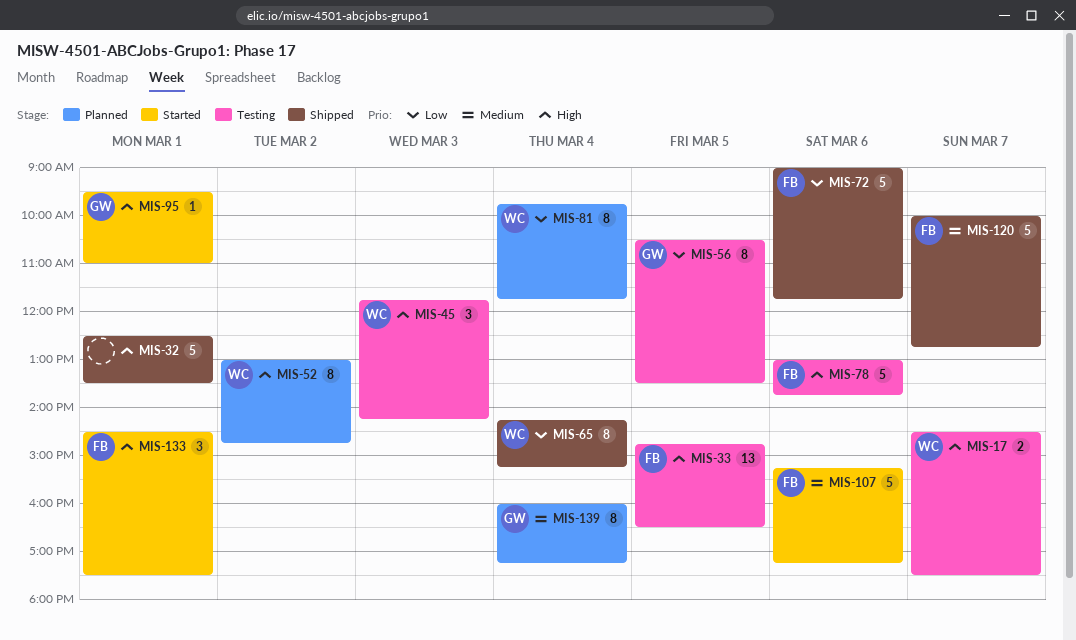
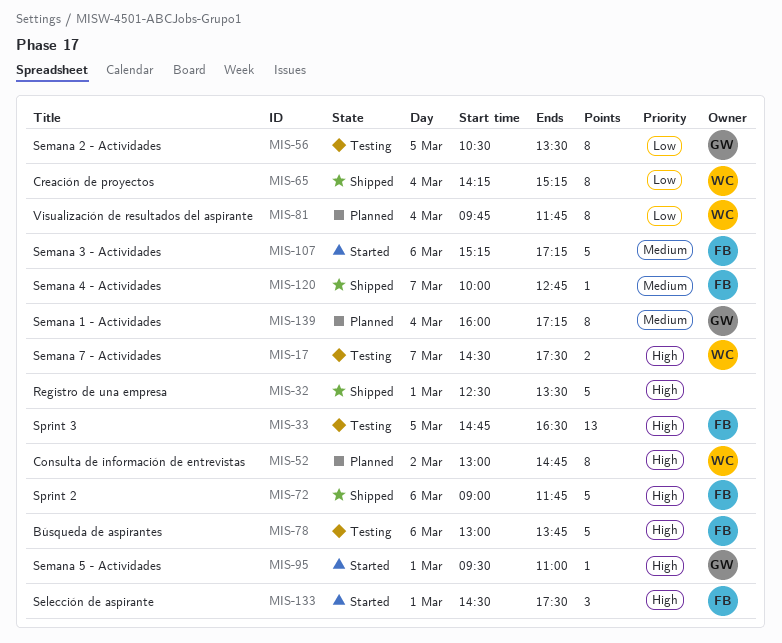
MIS-45: present -> none
MIS-72, priority: Low -> High
MIS-120, estimate: 5 -> 1

